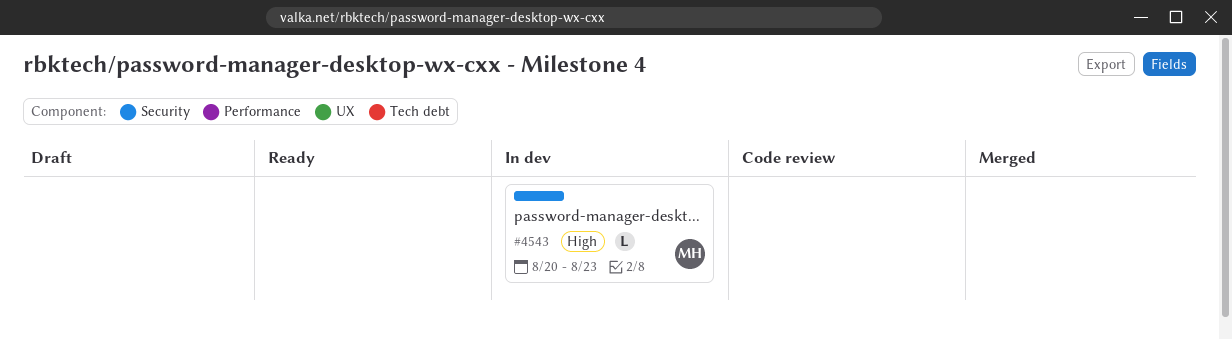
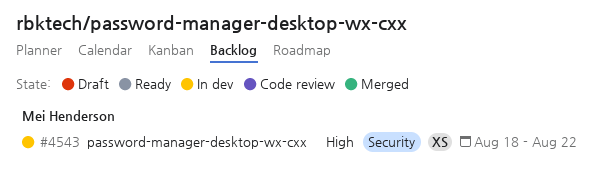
#4543, estimate: L -> XS
#4543, start: Aug 20 -> Aug 18
#4543, due: Aug 23 -> Aug 22

